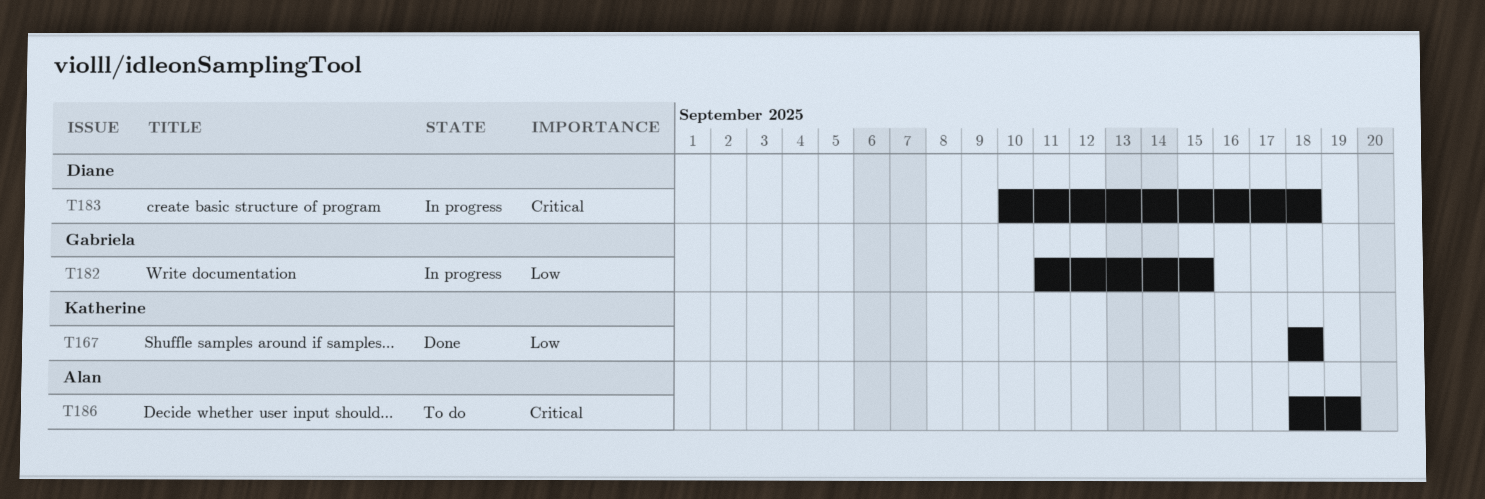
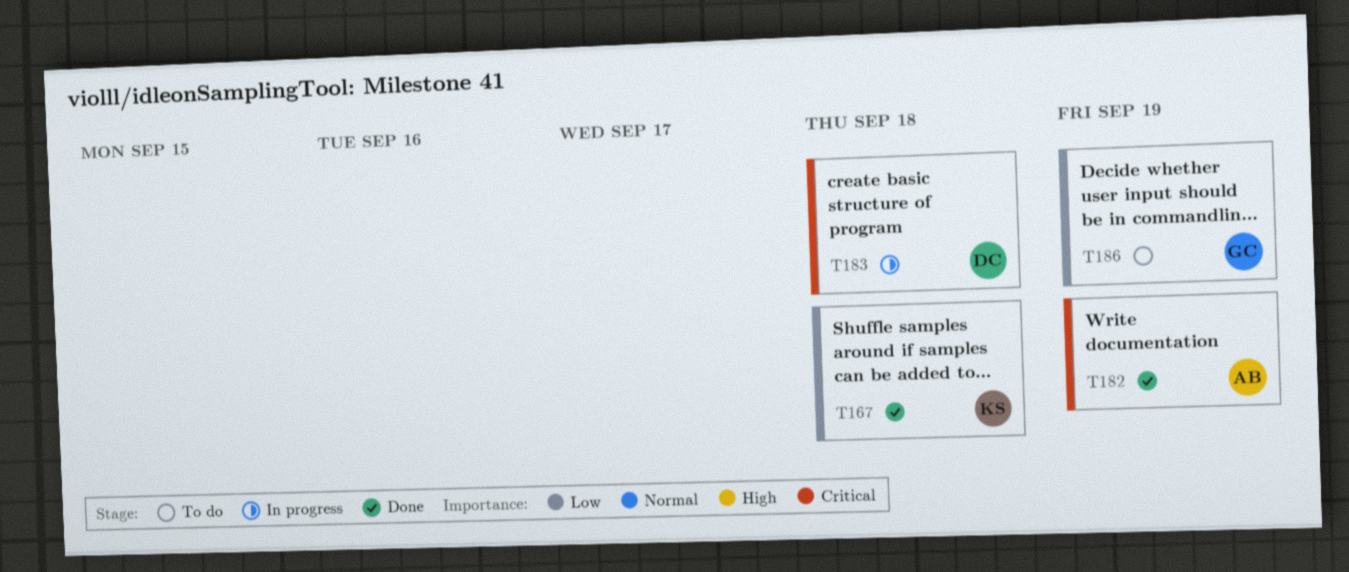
T182, status: In progress -> Done
T182, owner: Gabriela -> Alan
T182, priority: Low -> Critical
T182, due: Sep 15 -> Sep 19
T186, owner: Alan -> Gabriela
T186, priority: Critical -> Low

